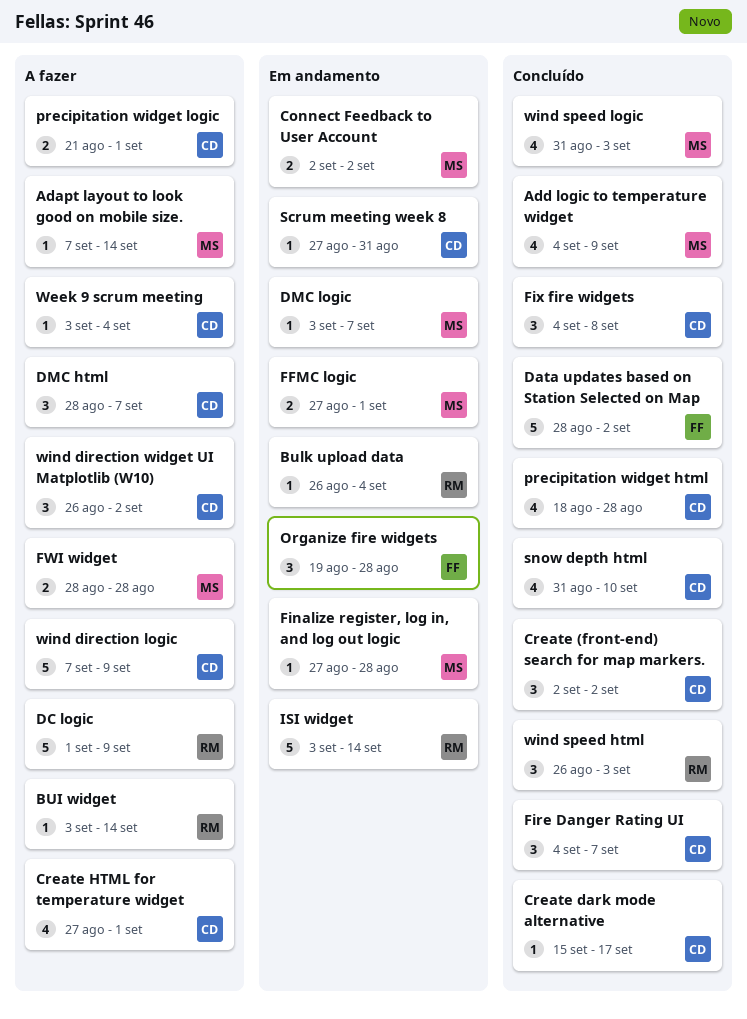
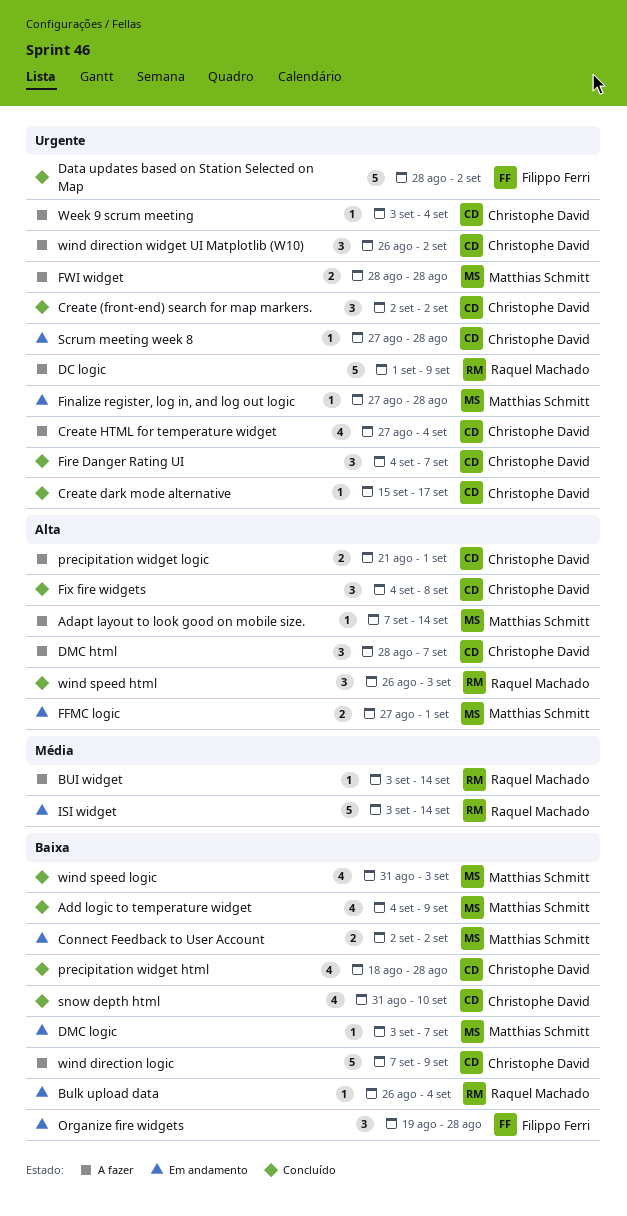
Create HTML for temperature widget, due: Sep 1 -> Sep 4
Scrum meeting week 8, due: Aug 31 -> Aug 28

